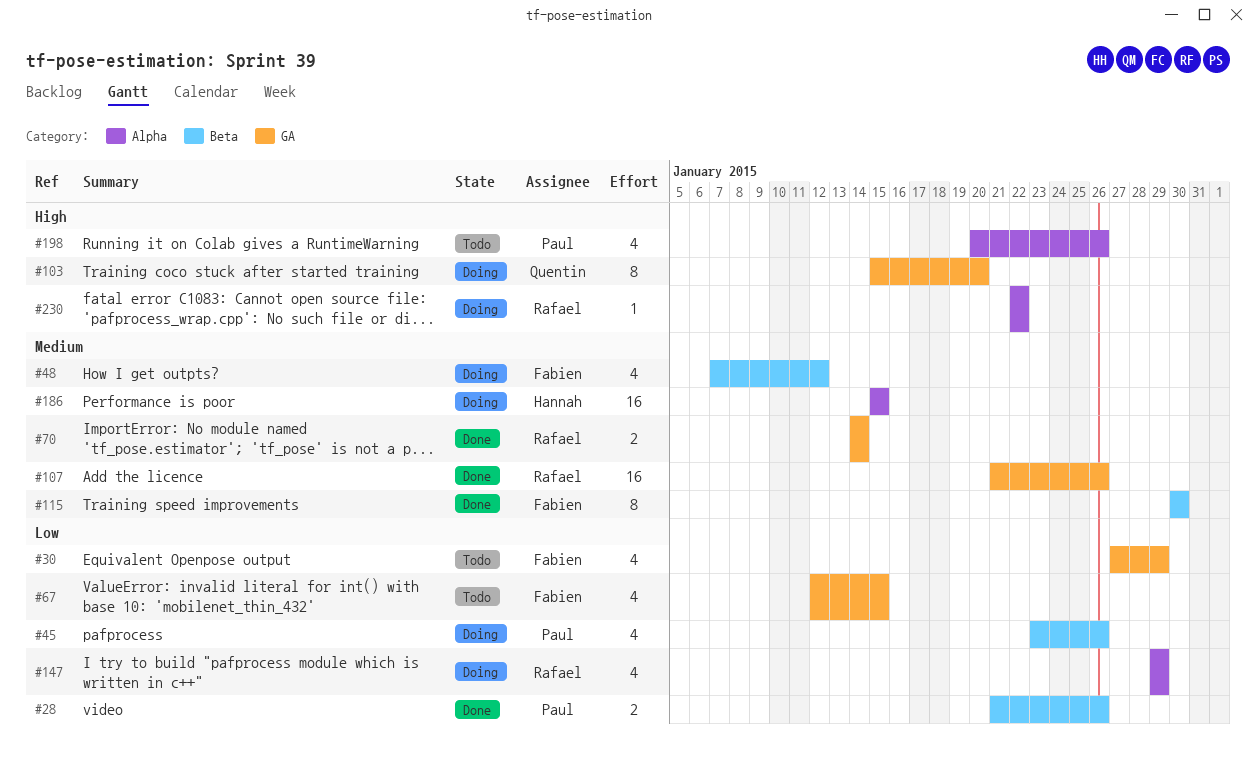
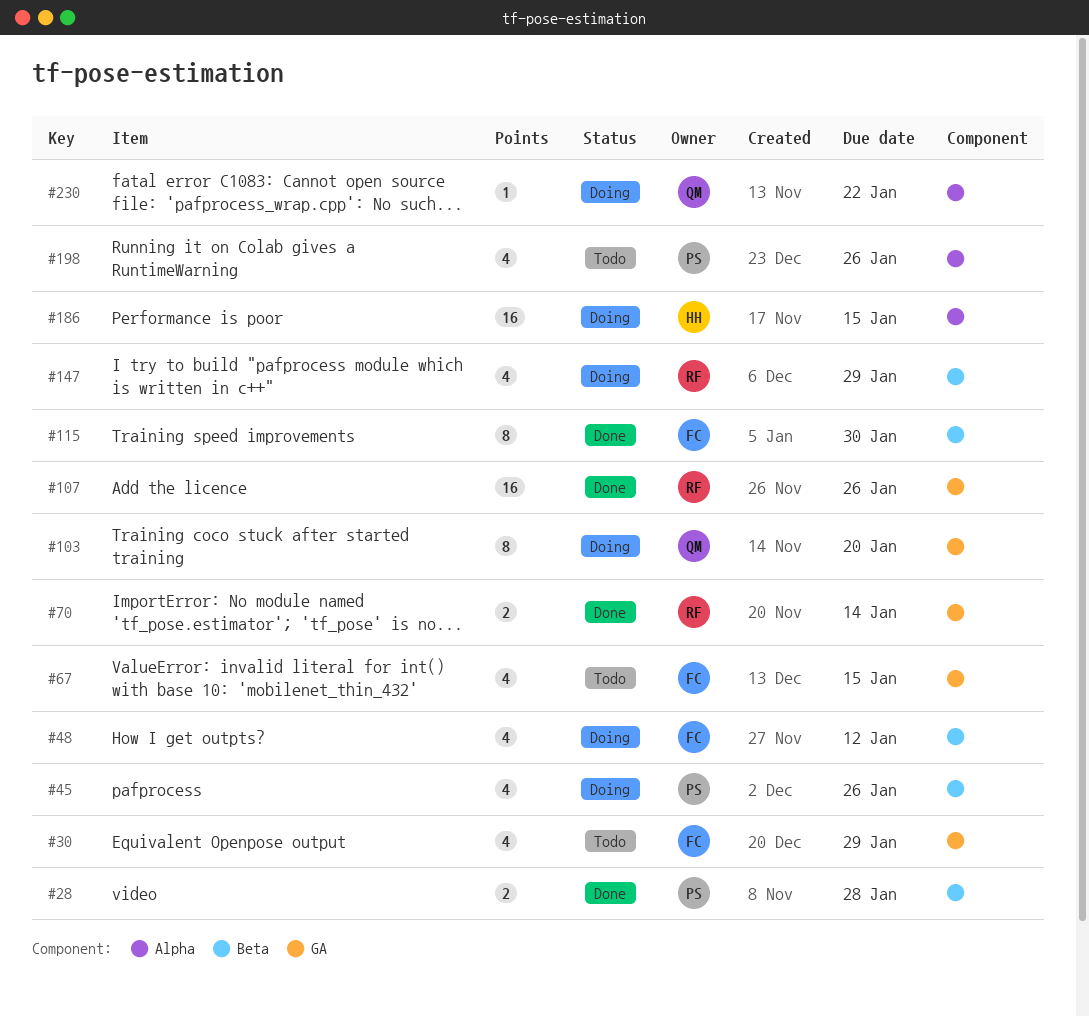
#28, due: Jan 26 -> Jan 28
#147, label: Alpha -> Beta
#230, owner: Rafael -> Quentin

